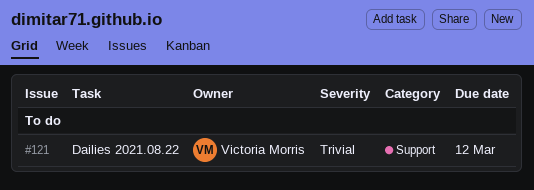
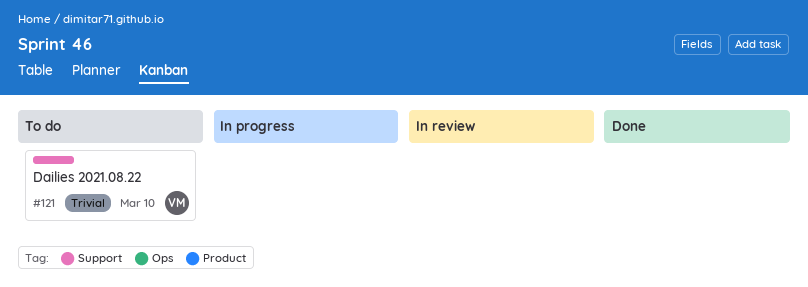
#121, due: Mar 12 -> Mar 10

